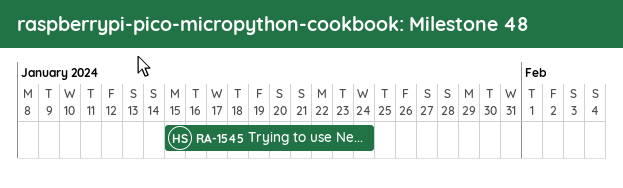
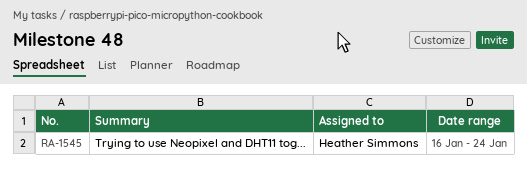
RA-1545, start: Jan 15 -> Jan 16

